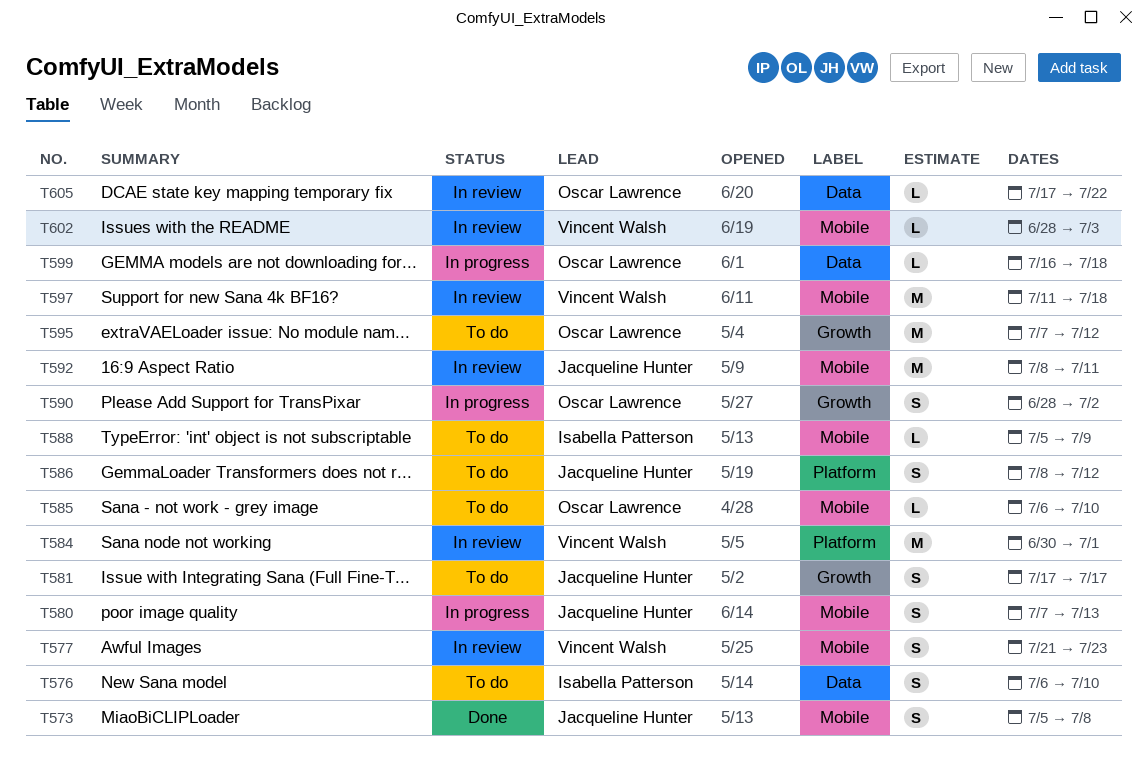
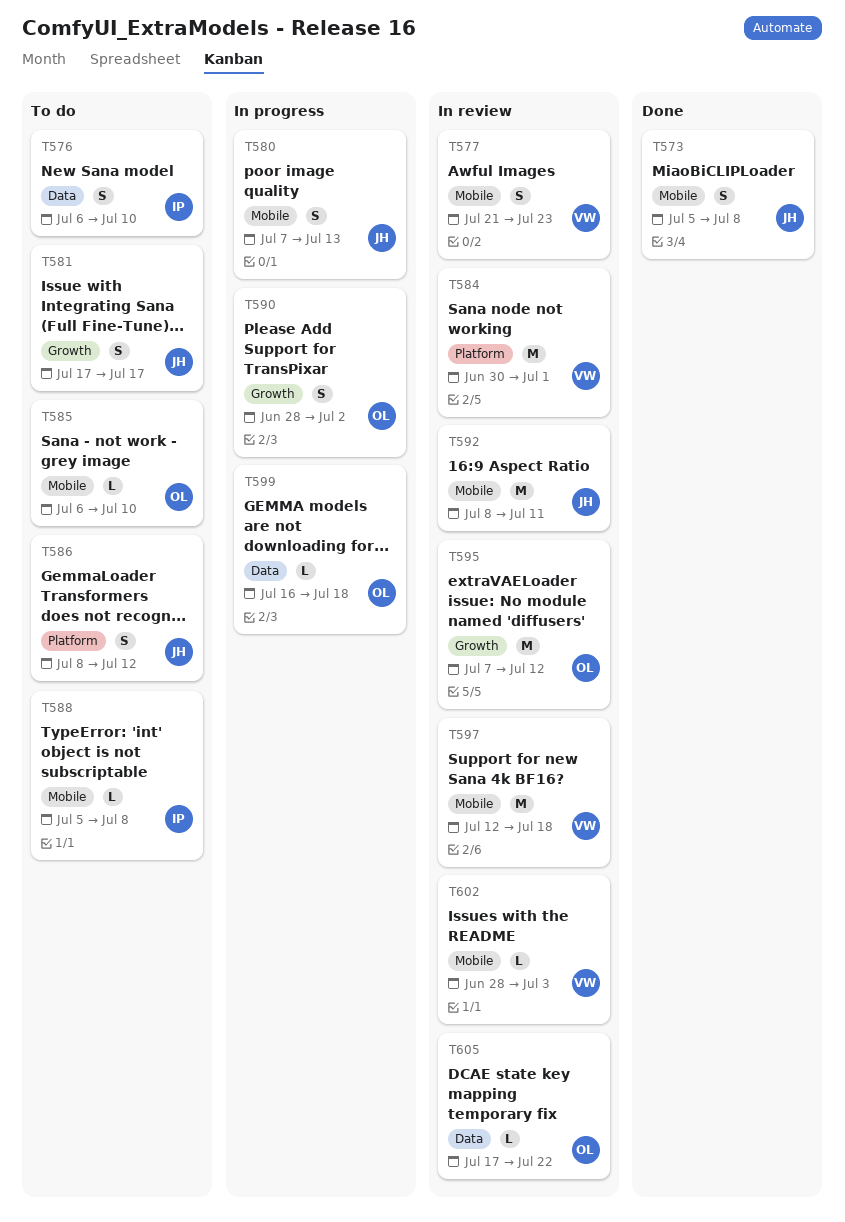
T588, due: Jul 9 -> Jul 8
T595, status: To do -> In review
T597, start: Jul 11 -> Jul 12

